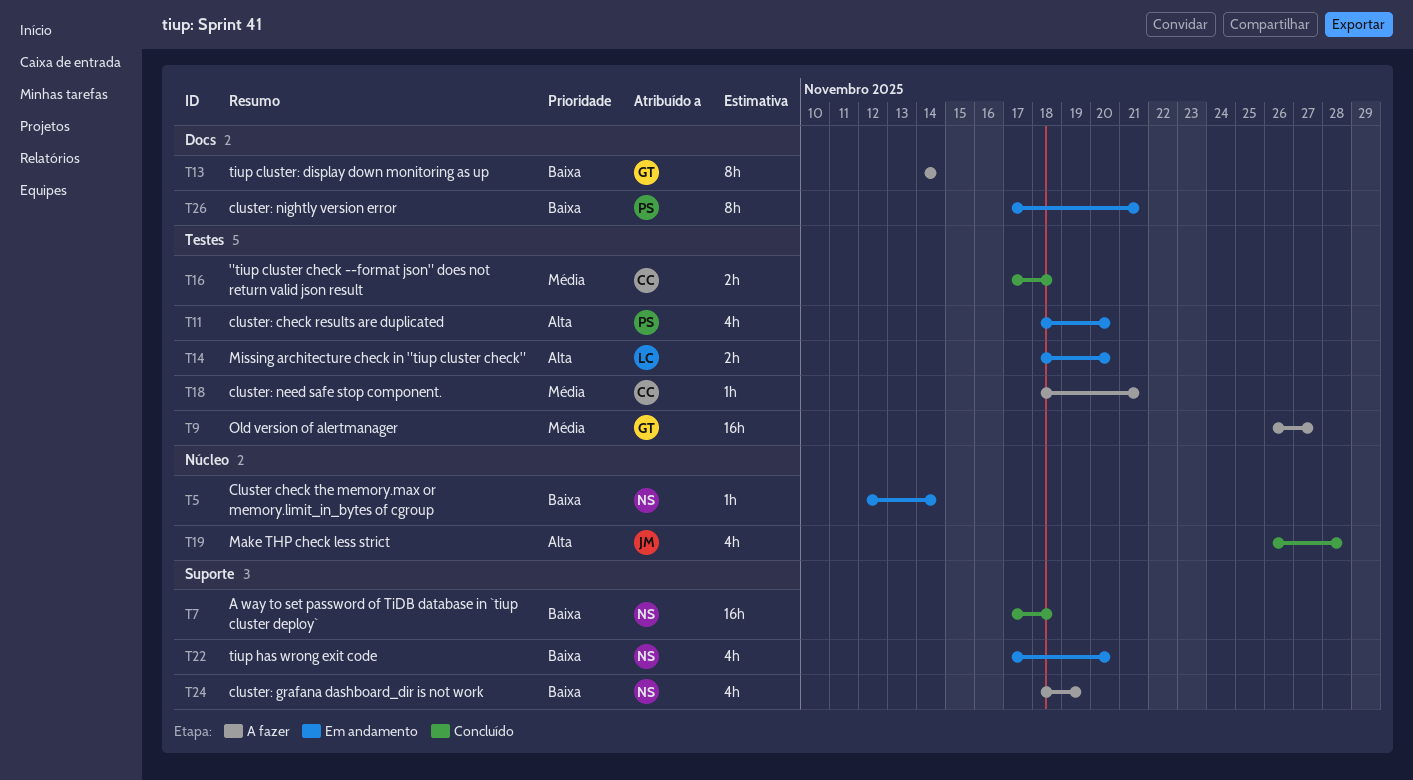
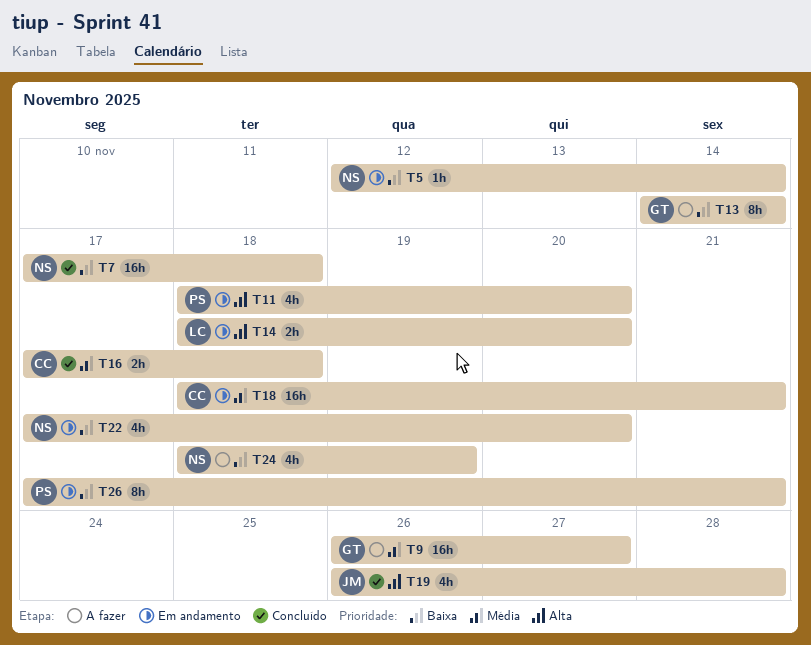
T18, status: A fazer -> Em andamento
T18, estimate: 1h -> 16h

